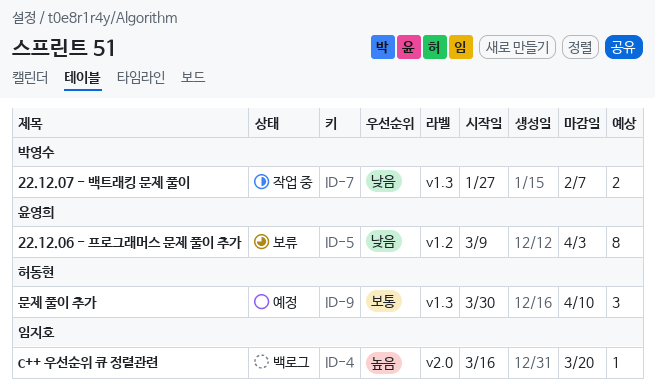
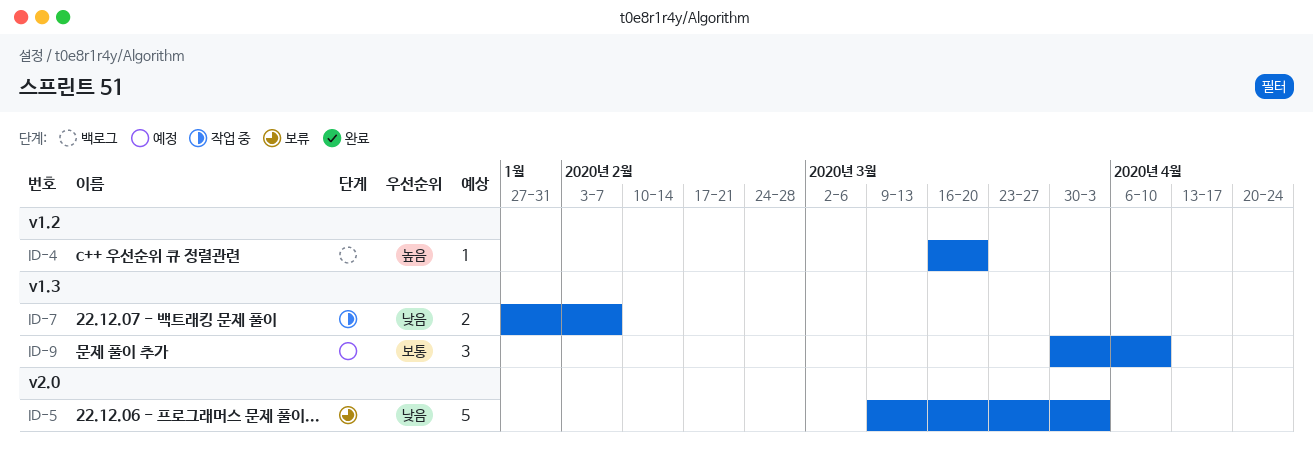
ID-4, label: v2.0 -> v1.2
ID-5, label: v1.2 -> v2.0
ID-5, estimate: 8 -> 5

